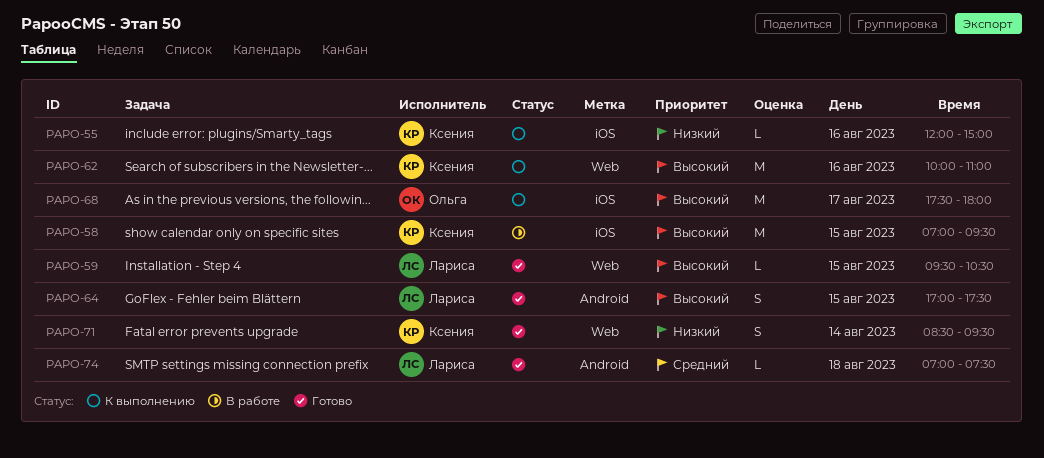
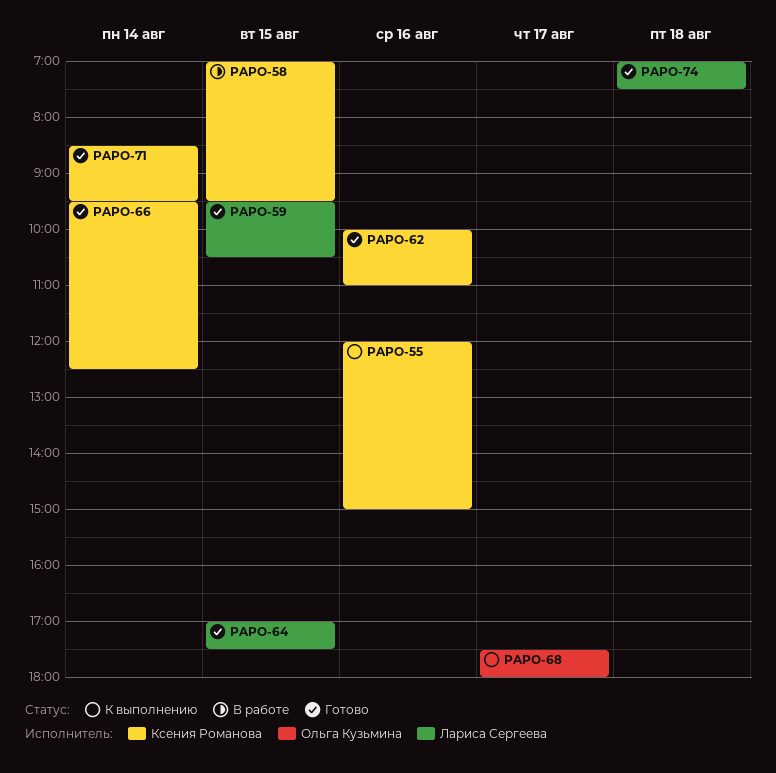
PAPO-62, status: К выполнению -> Готово
PAPO-66: none -> present

